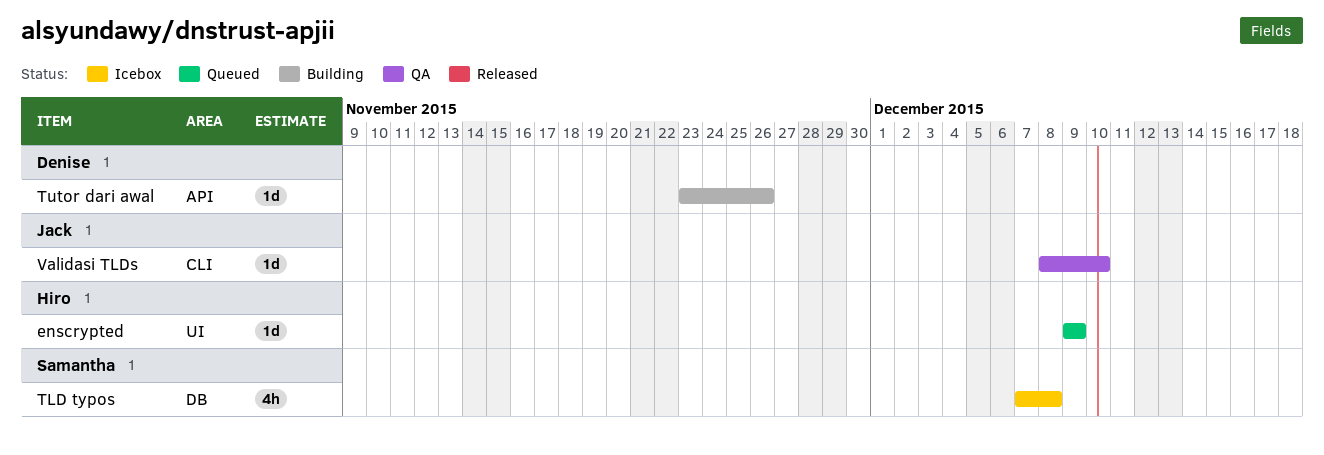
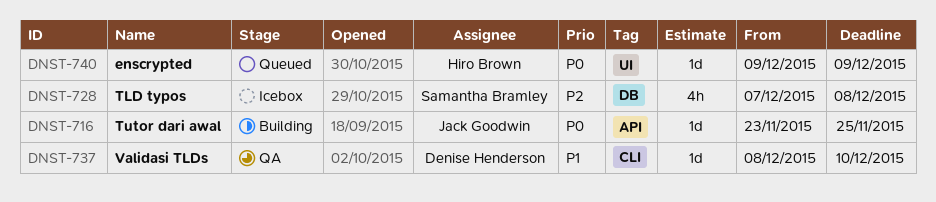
Tutor dari awal, owner: Denise Henderson -> Jack Goodwin
Tutor dari awal, due: Nov 26 -> Nov 25
Validasi TLDs, owner: Jack Goodwin -> Denise Henderson

